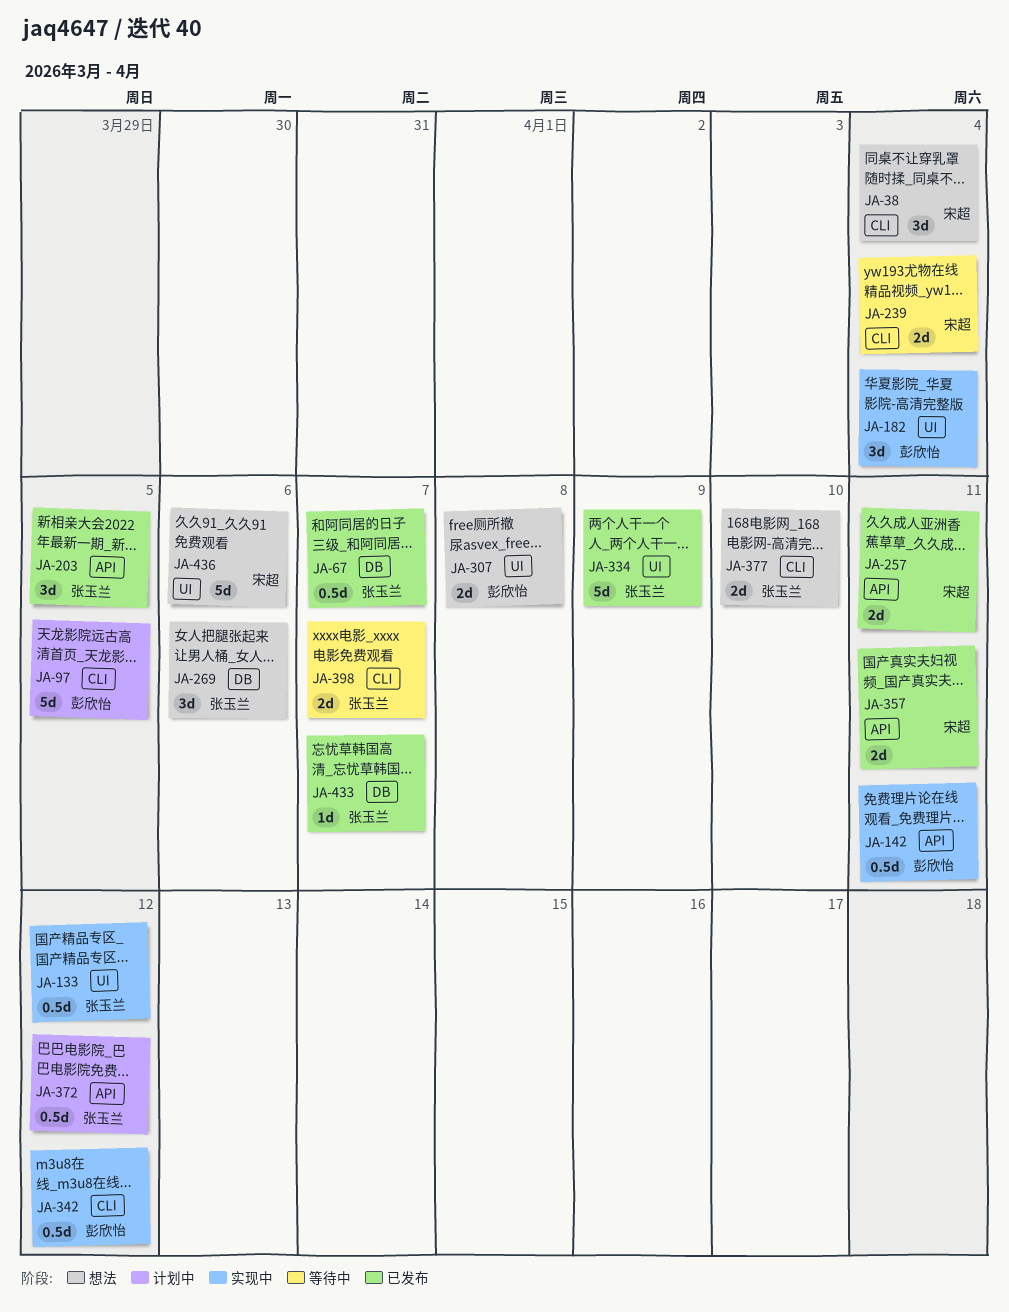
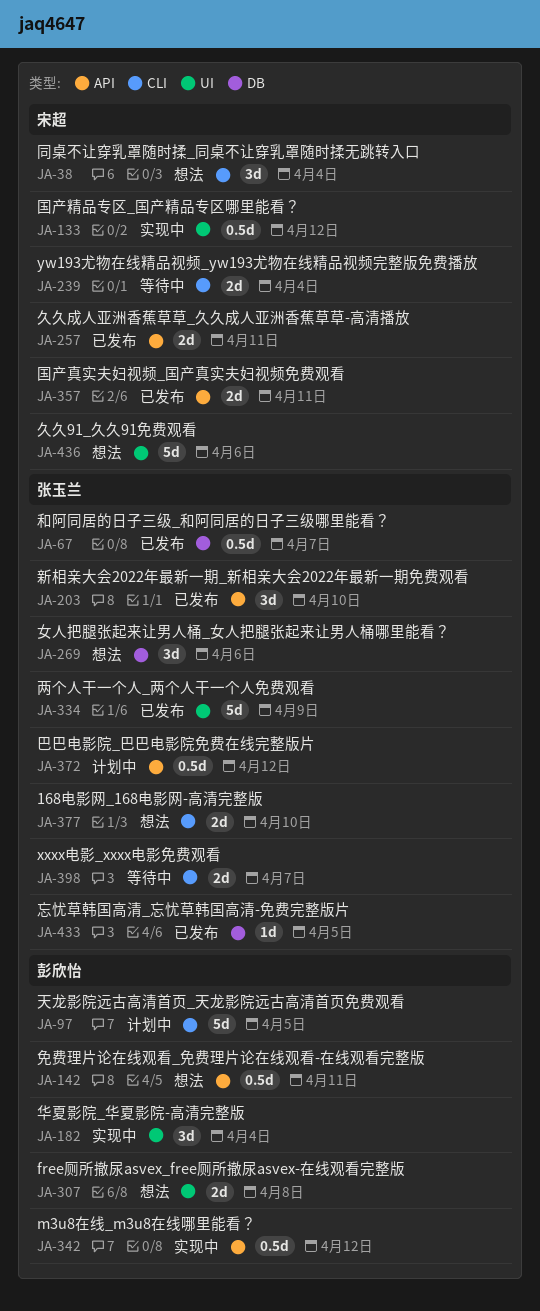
JA-133, owner: 张玉兰 -> 宋超
JA-142, status: 实现中 -> 想法
JA-203, due: Apr 5 -> Apr 10
JA-342, label: CLI -> API
JA-433, due: Apr 7 -> Apr 5

